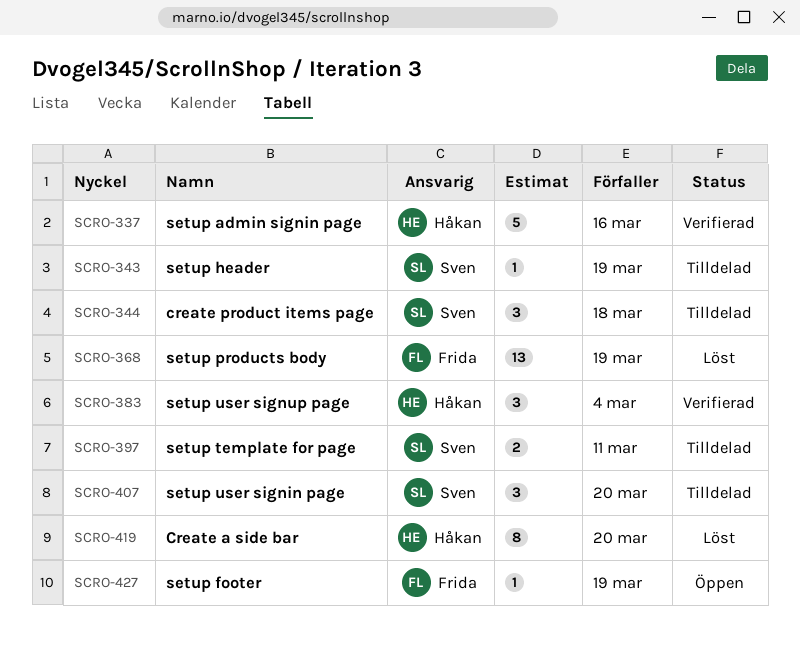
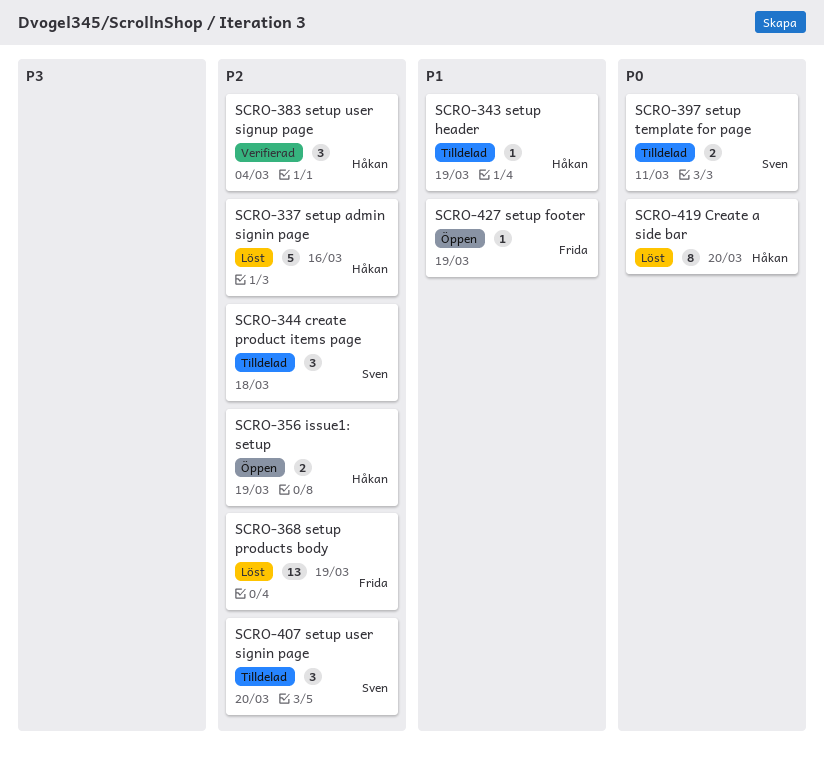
SCRO-337, status: Verifierad -> Löst
SCRO-343, owner: Sven -> Håkan
SCRO-356: none -> present

